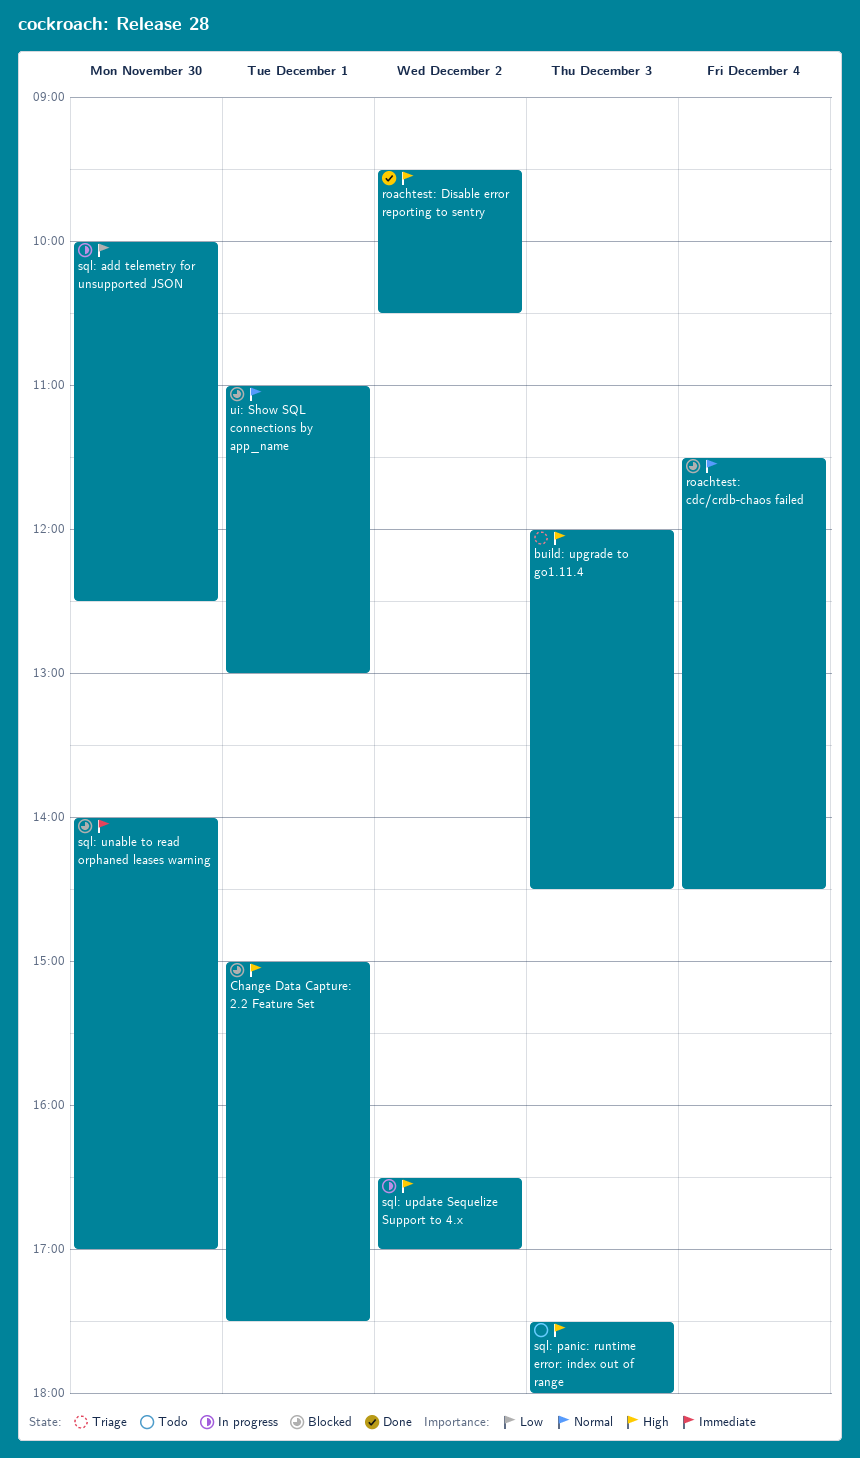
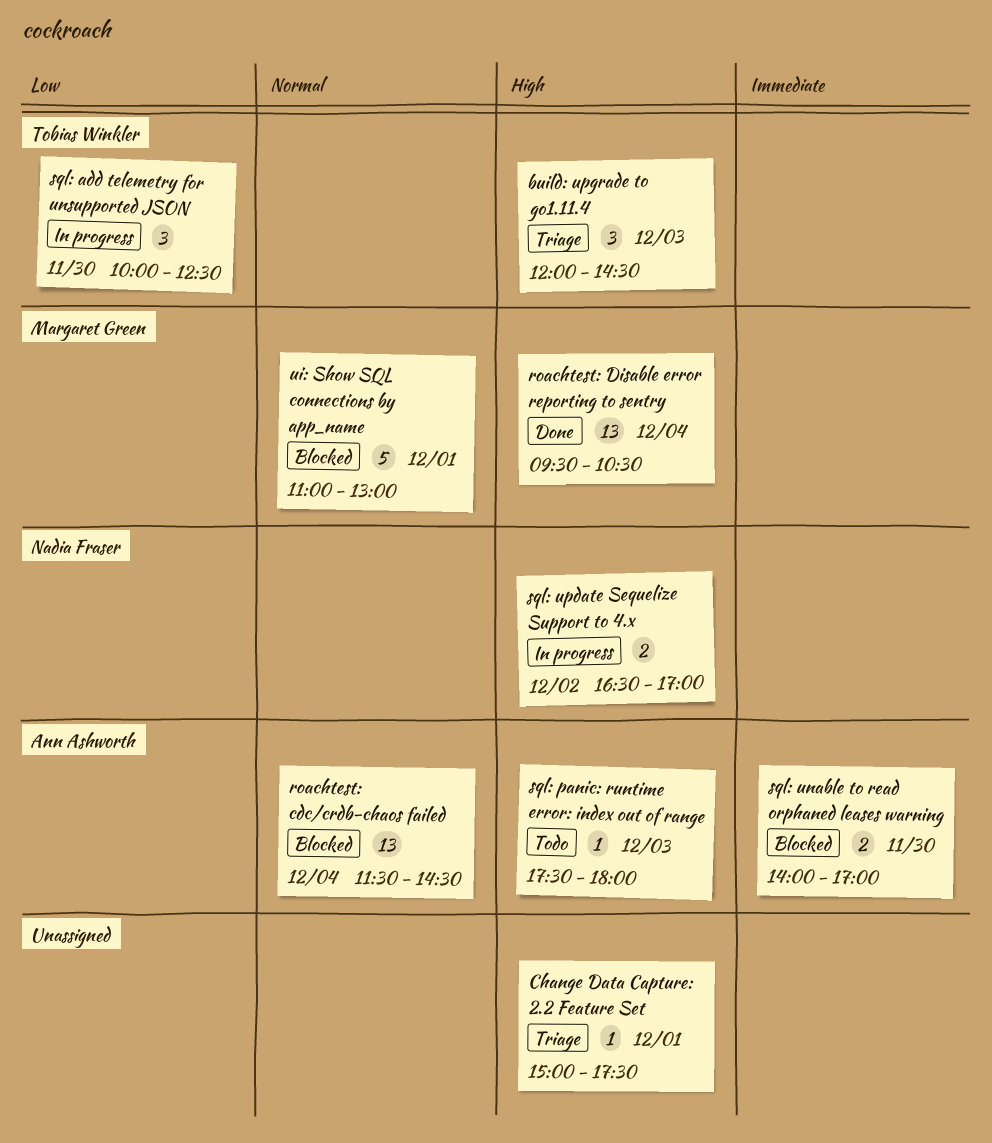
Change Data Capture: 2.2 Feature Set, status: Blocked -> Triage
roachtest: Disable error reporting to sentry, day: Dec 2 -> Dec 4

